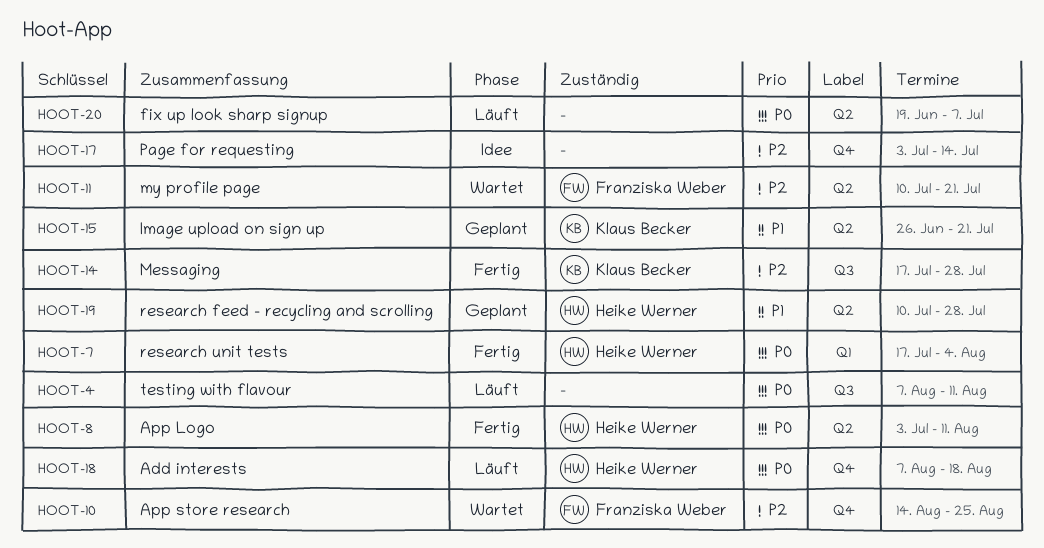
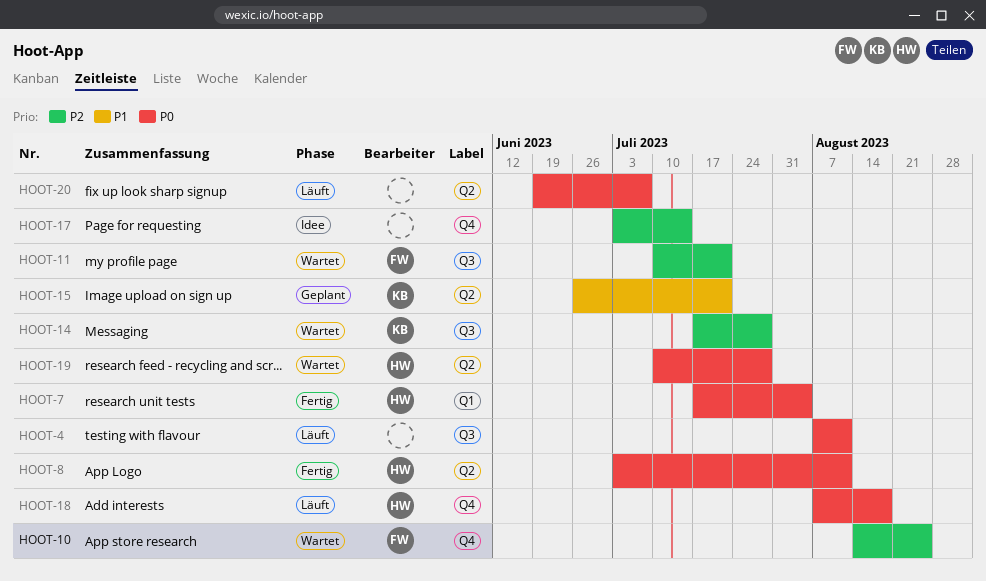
HOOT-11, label: Q2 -> Q3
HOOT-14, status: Fertig -> Wartet
HOOT-19, status: Geplant -> Wartet
HOOT-19, priority: P1 -> P0

